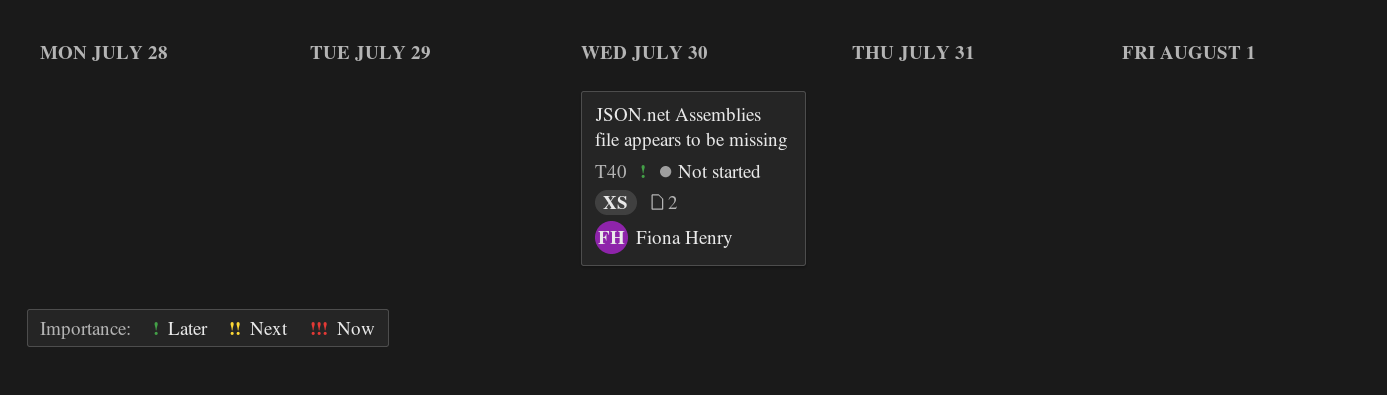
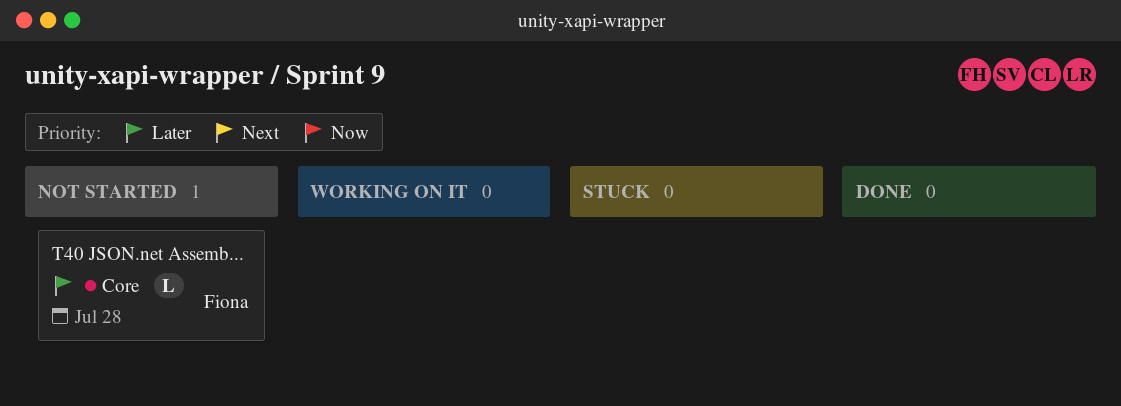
T40, estimate: XS -> L
T40, due: Jul 30 -> Jul 28

